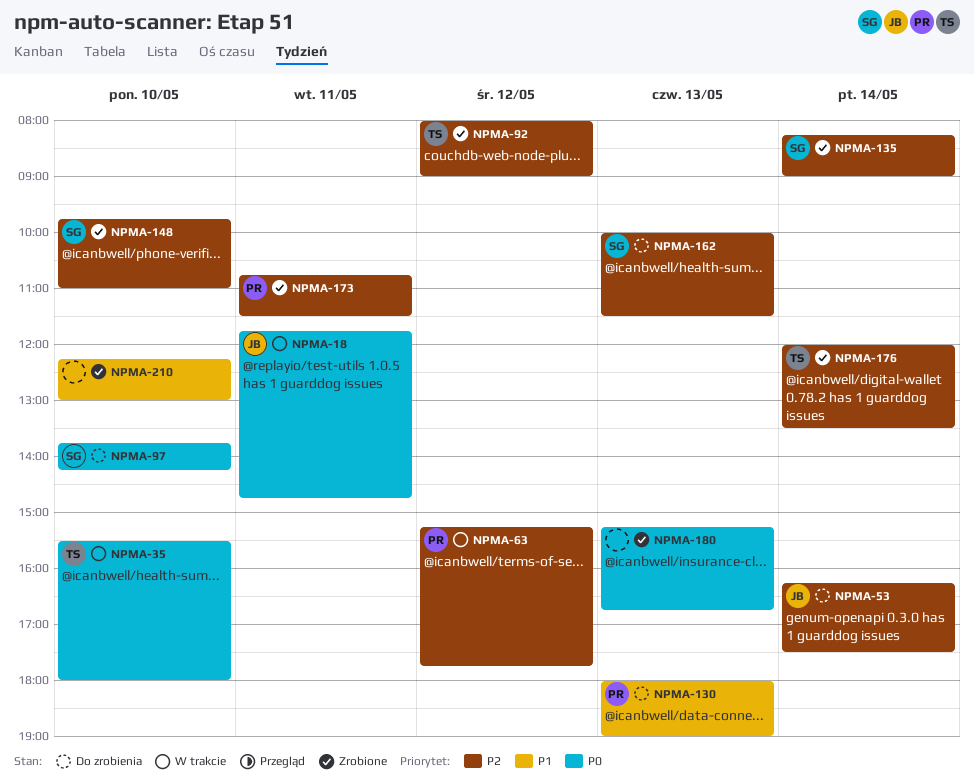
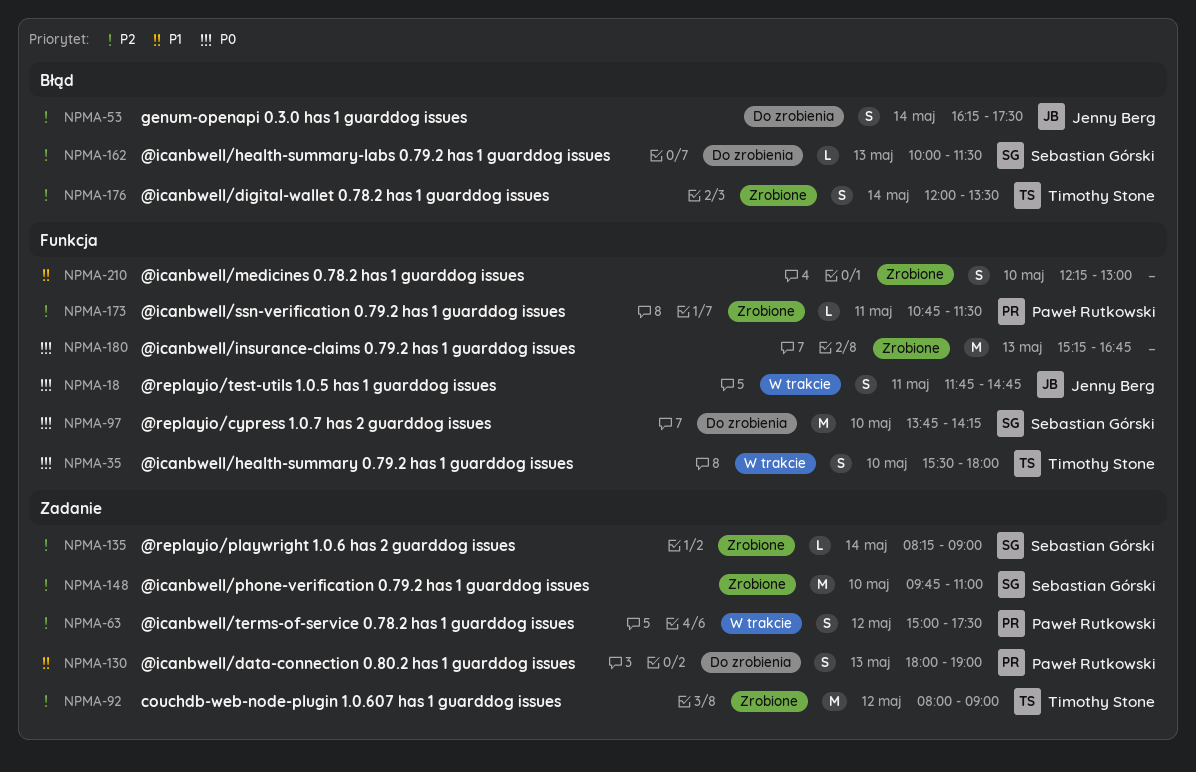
NPMA-63, begins: 15:15 -> 15:00
NPMA-63, ends: 17:45 -> 17:30

